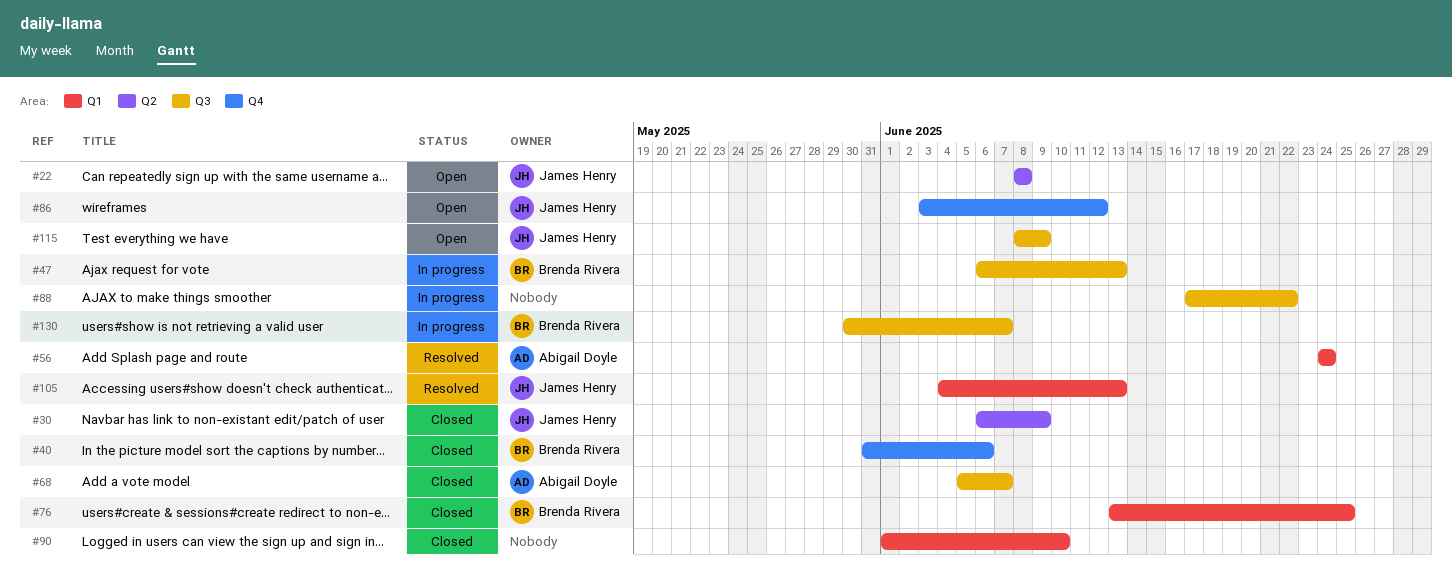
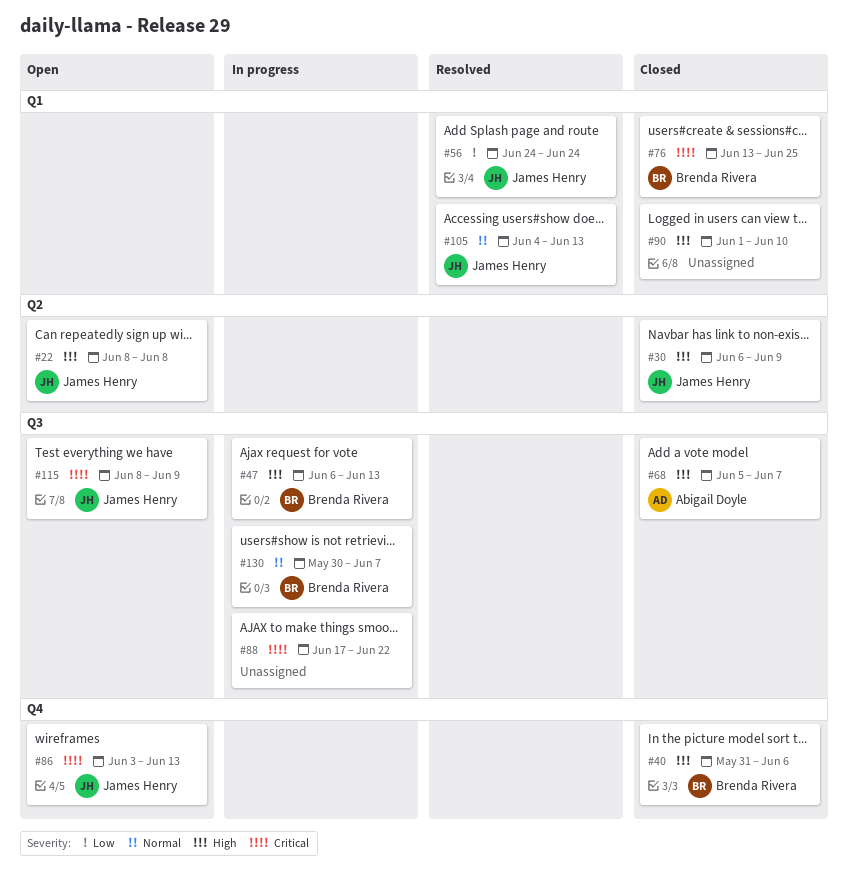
#56, owner: Abigail Doyle -> James Henry
#86, due: Jun 12 -> Jun 13

